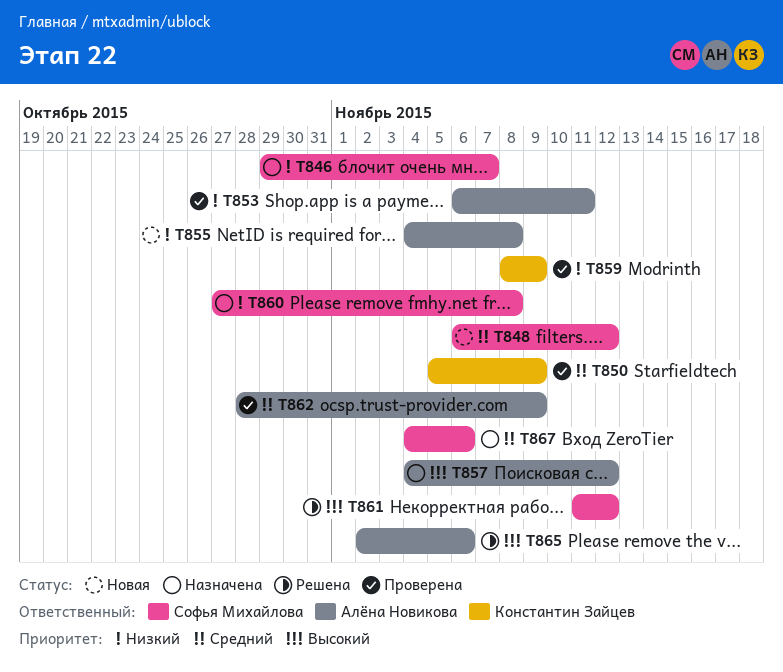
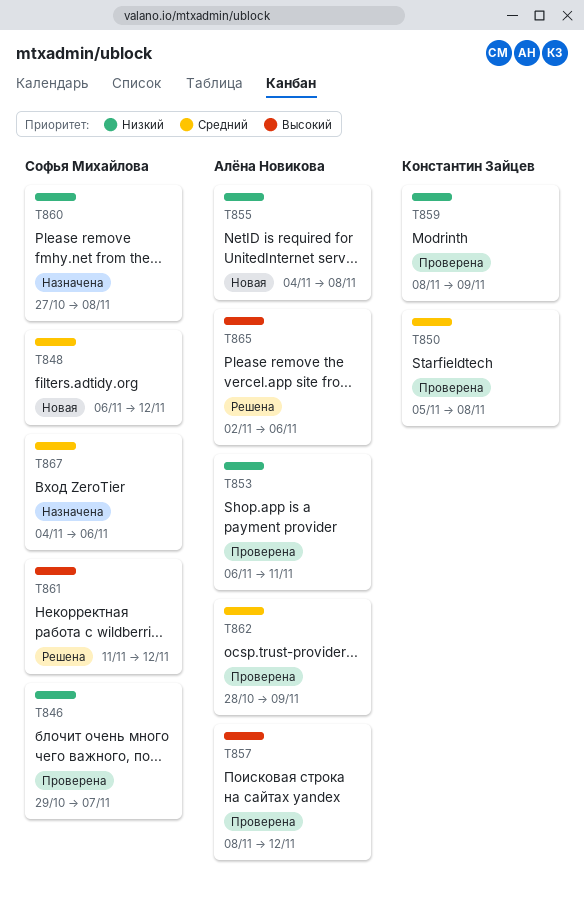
T846, status: Назначена -> Проверена
T850, due: Nov 9 -> Nov 8
T857, status: Назначена -> Проверена
T857, start: Nov 4 -> Nov 8

